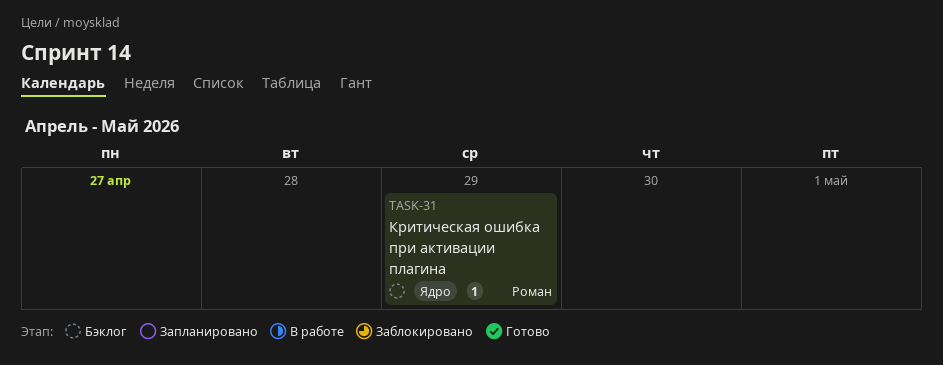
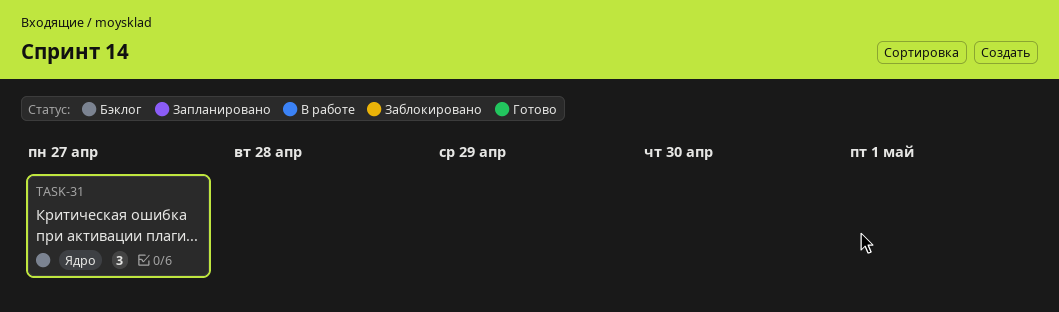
TASK-31, estimate: 1 -> 3
TASK-31, due: Apr 29 -> Apr 27

